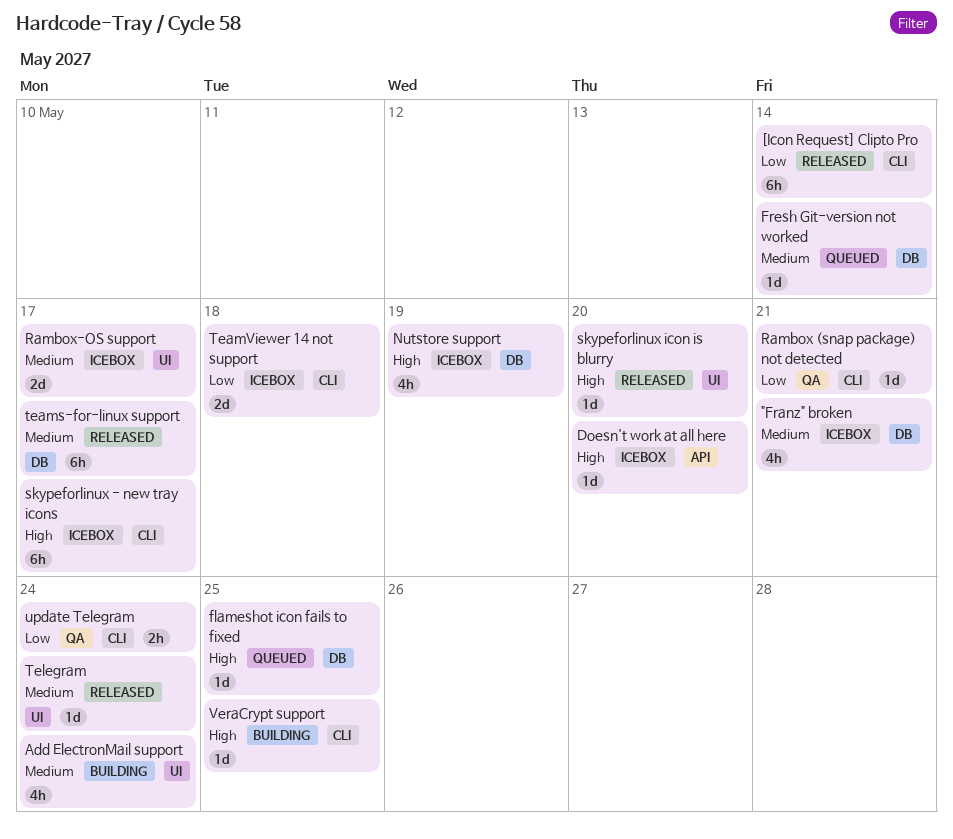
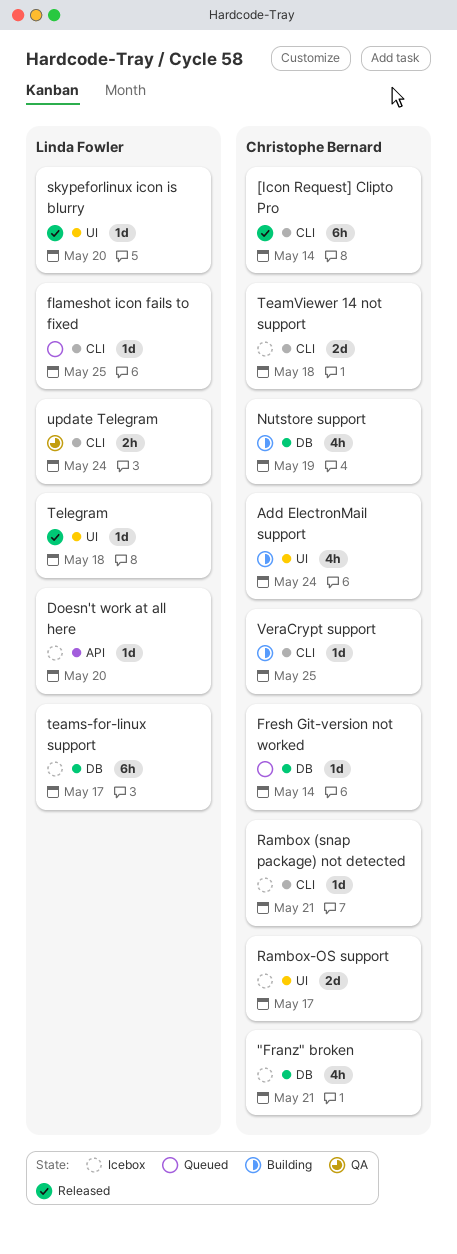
flameshot icon fails to fixed, label: DB -> CLI
Nutstore support, status: Icebox -> Building
Rambox (snap package) not detected, status: QA -> Icebox
skypeforlinux - new tray icons: present -> none
teams-for-linux support, status: Released -> Icebox
Telegram, due: May 24 -> May 18

